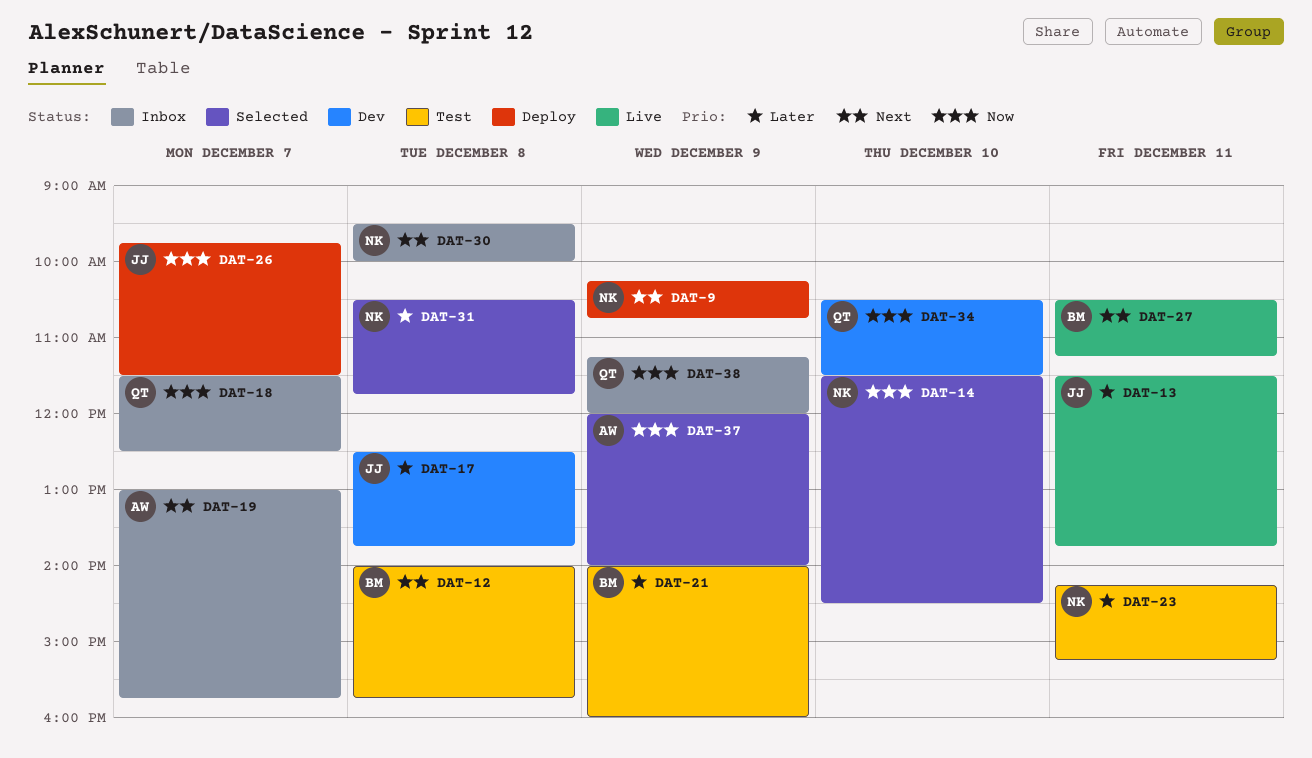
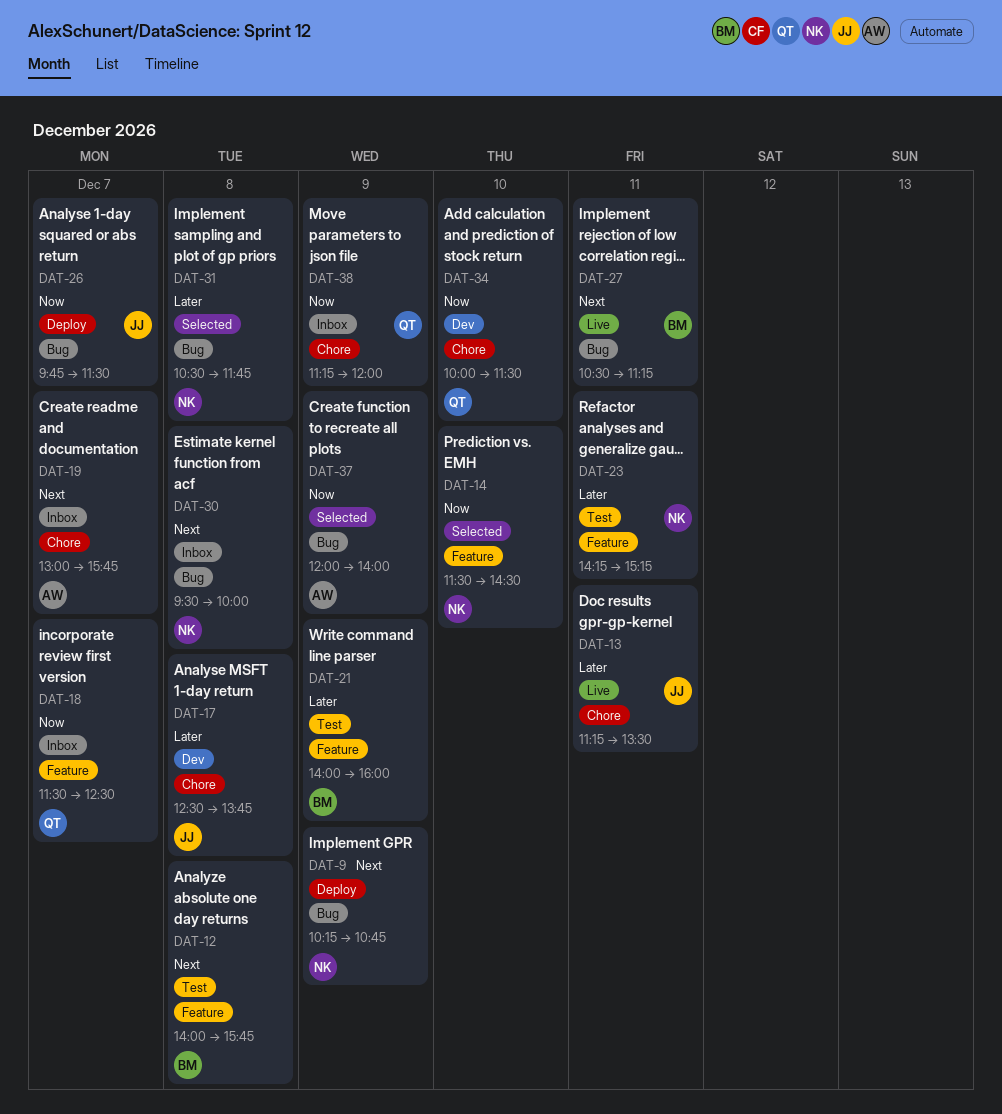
DAT-13, begins: 11:30 -> 11:15
DAT-13, ends: 13:45 -> 13:30
DAT-34, begins: 10:30 -> 10:00

